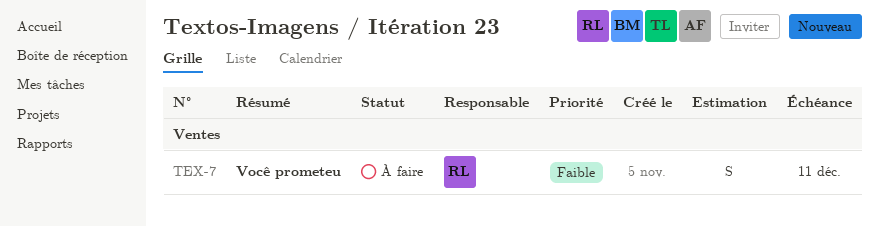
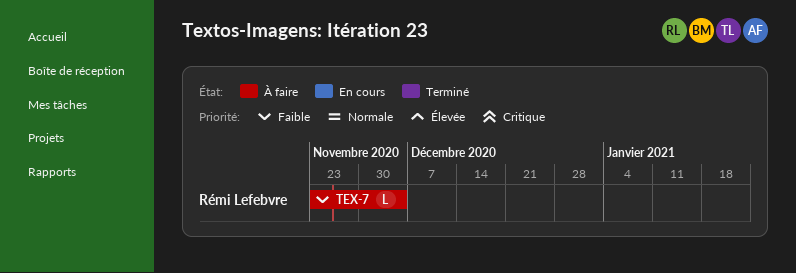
TEX-7, estimate: S -> L
TEX-7, due: Dec 11 -> Dec 4

